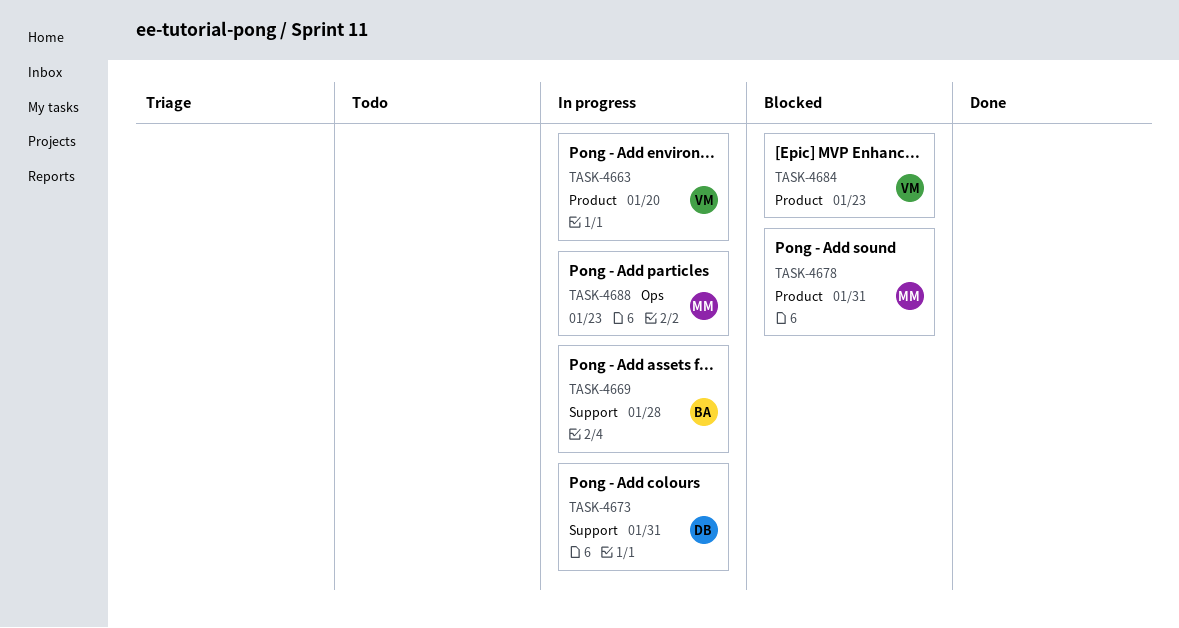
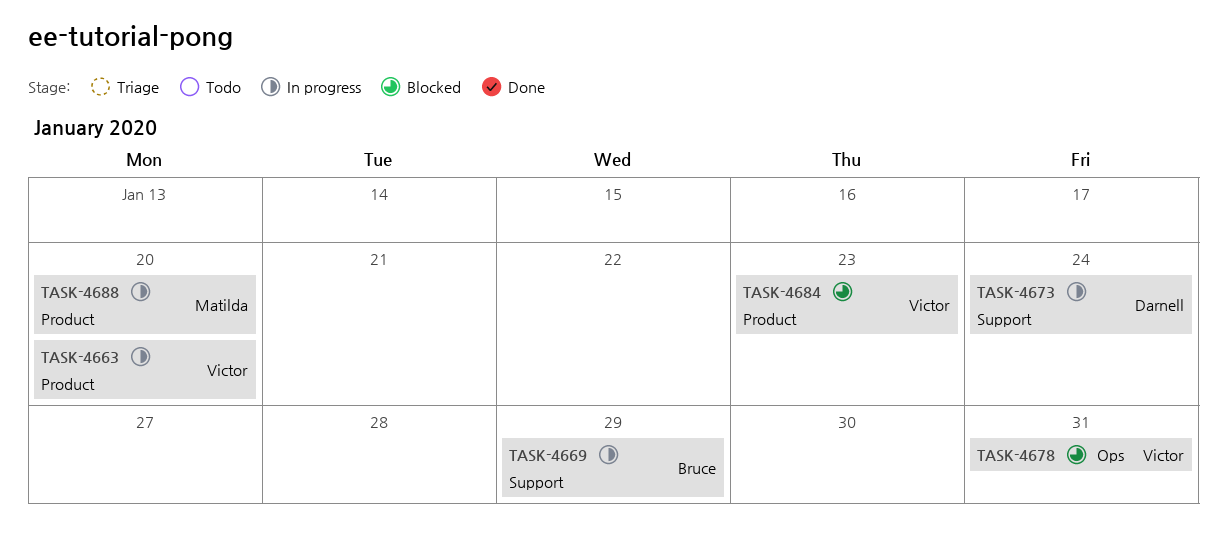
TASK-4669, due: Jan 28 -> Jan 29
TASK-4673, due: Jan 31 -> Jan 24
TASK-4678, owner: Matilda -> Victor
TASK-4678, label: Product -> Ops
TASK-4688, label: Ops -> Product
TASK-4688, due: Jan 23 -> Jan 20

